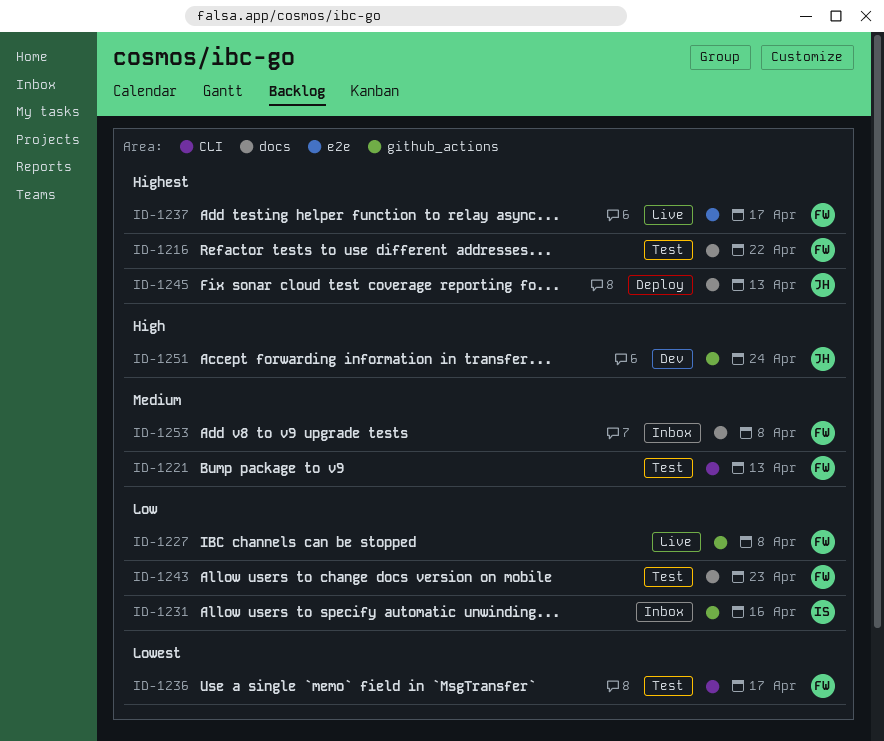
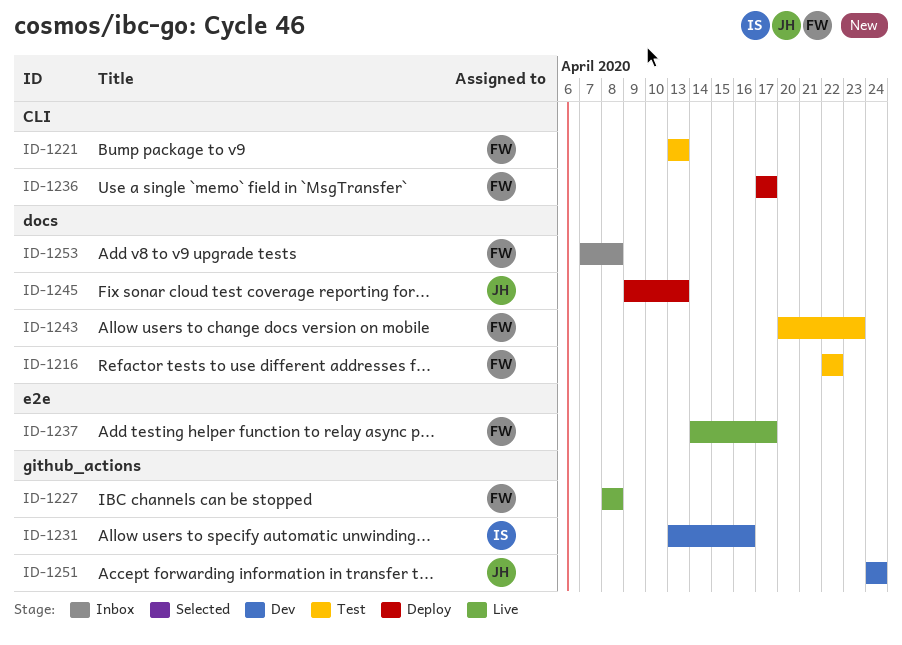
ID-1231, status: Inbox -> Dev
ID-1236, status: Test -> Deploy

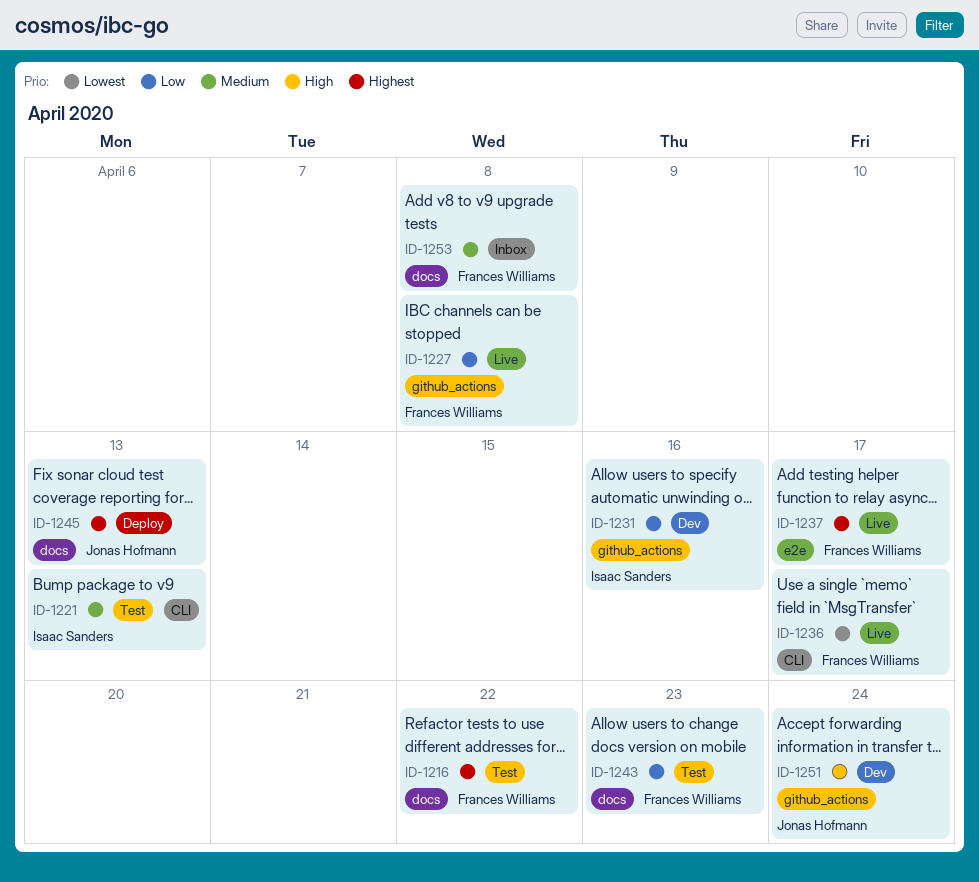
ID-1221, owner: Frances Williams -> Isaac Sanders
ID-1236, status: Deploy -> Live

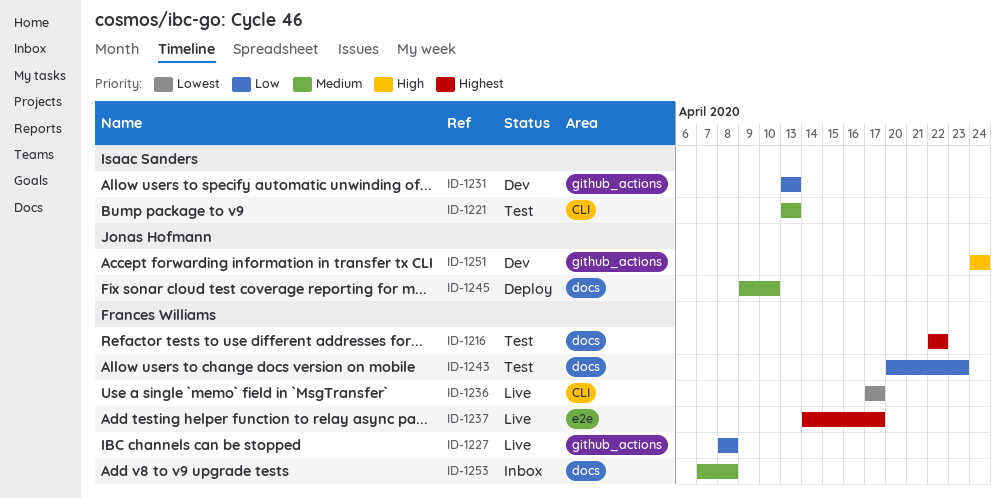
ID-1231, due: Apr 16 -> Apr 13
ID-1245, priority: Highest -> Medium
ID-1245, due: Apr 13 -> Apr 10

